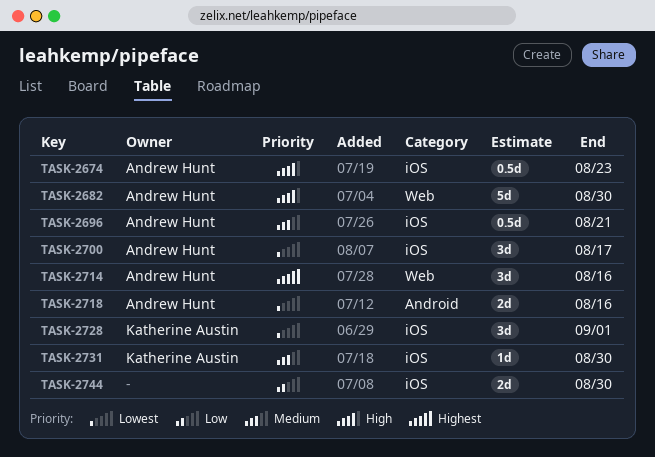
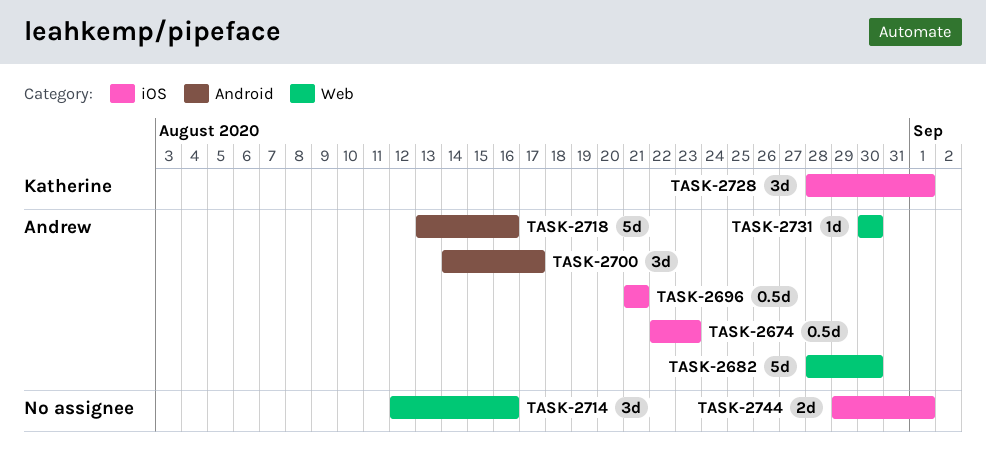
TASK-2700, label: iOS -> Android
TASK-2714, owner: Andrew Hunt -> none
TASK-2718, estimate: 2d -> 5d
TASK-2731, owner: Katherine Austin -> Andrew Hunt
TASK-2731, label: iOS -> Web
TASK-2744, due: Aug 30 -> Sep 1

